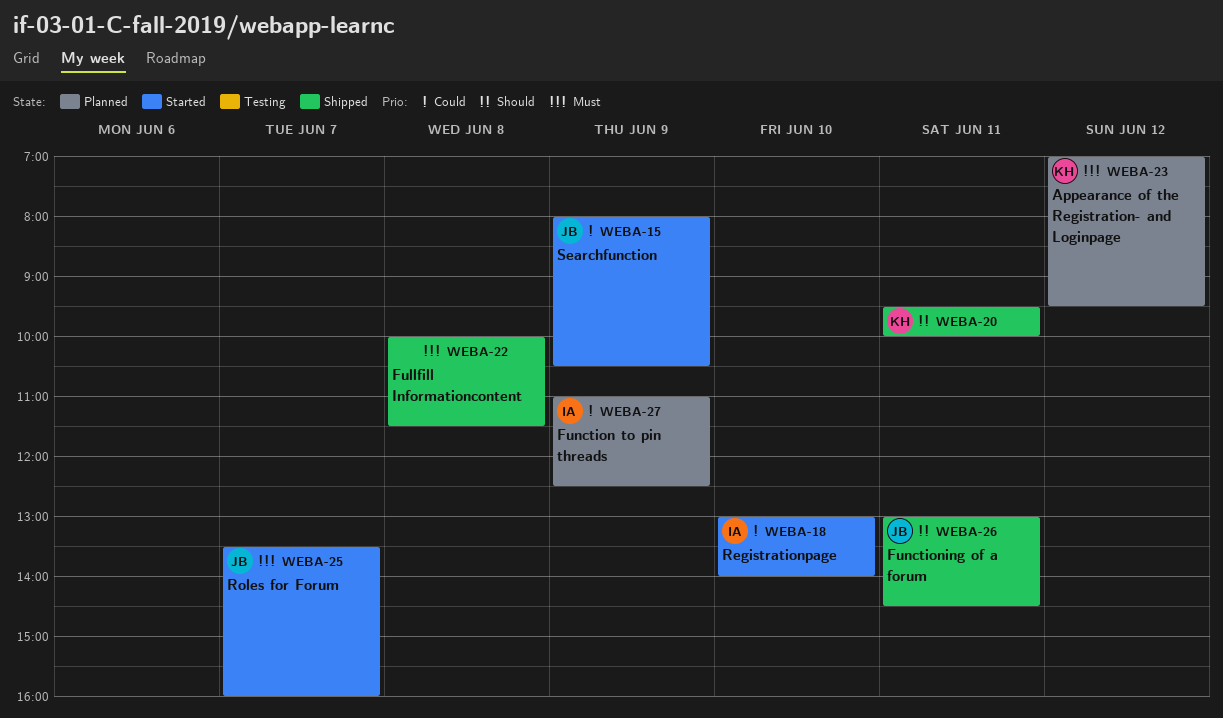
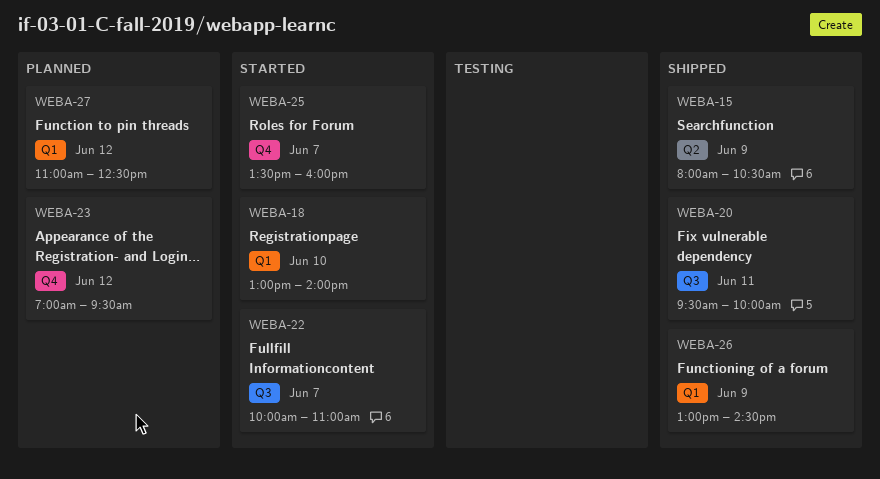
WEBA-15, status: Started -> Shipped
WEBA-22, status: Shipped -> Started
WEBA-22, day: Jun 8 -> Jun 7
WEBA-22, ends: 11:30 -> 11:00
WEBA-26, day: Jun 11 -> Jun 9
WEBA-27, day: Jun 9 -> Jun 12

